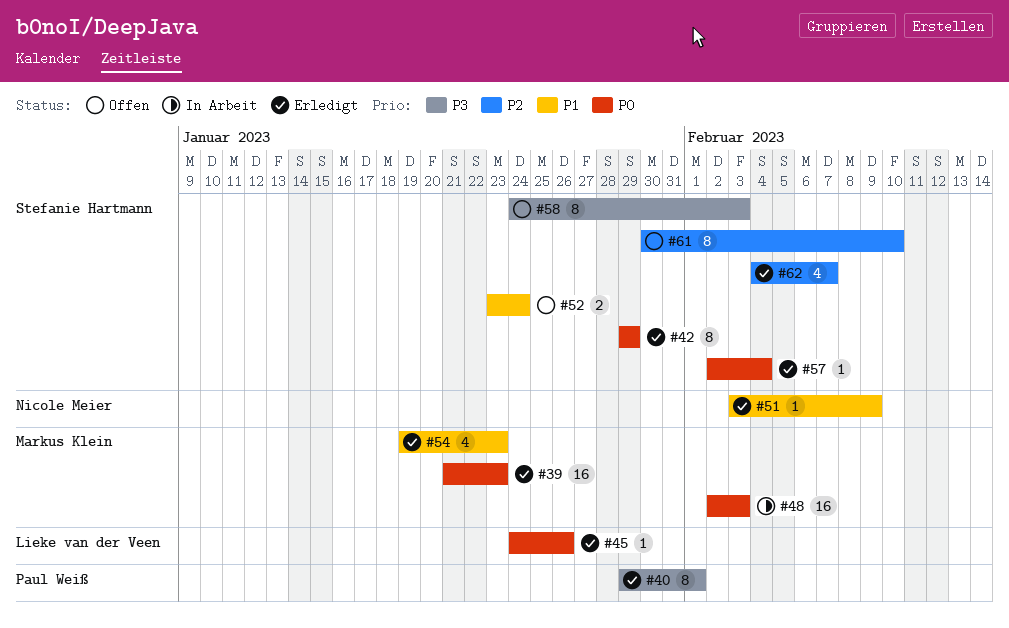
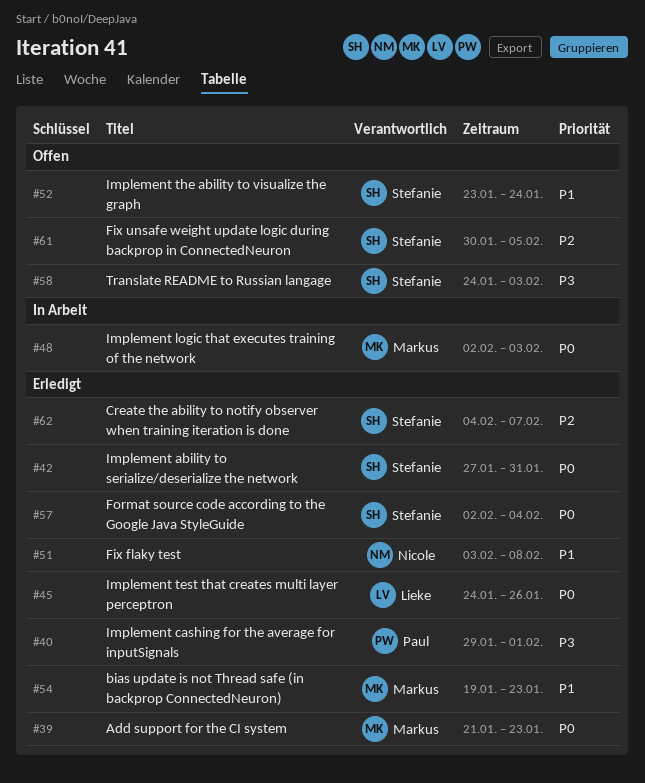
#42, start: Jan 29 -> Jan 27
#42, due: Jan 29 -> Jan 31
#51, due: Feb 9 -> Feb 8
#61, due: Feb 10 -> Feb 5

